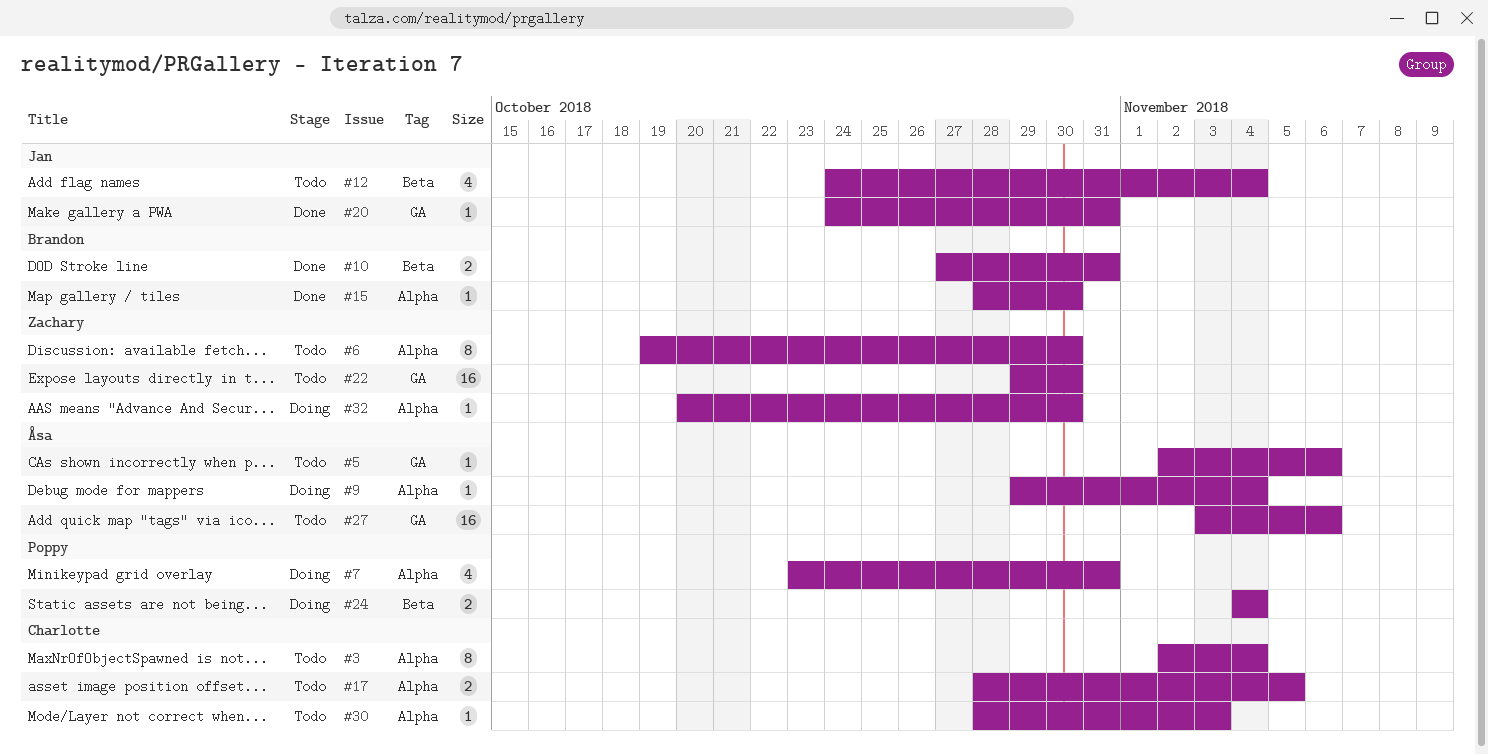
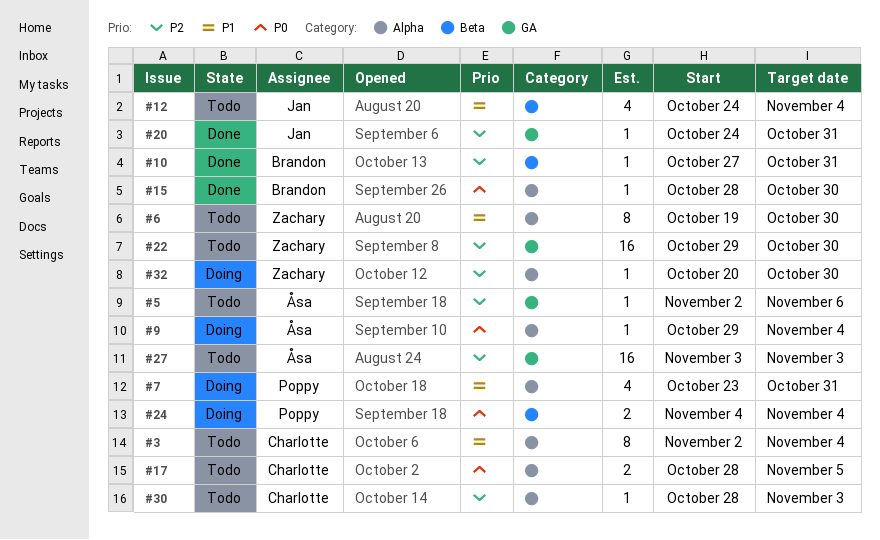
#10, estimate: 2 -> 1
#27, due: Nov 6 -> Nov 3

